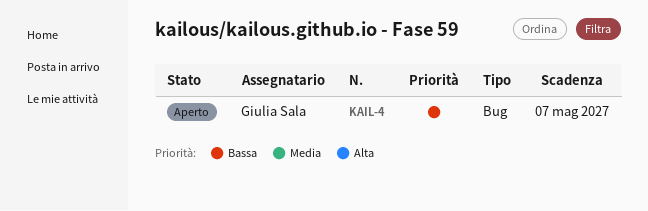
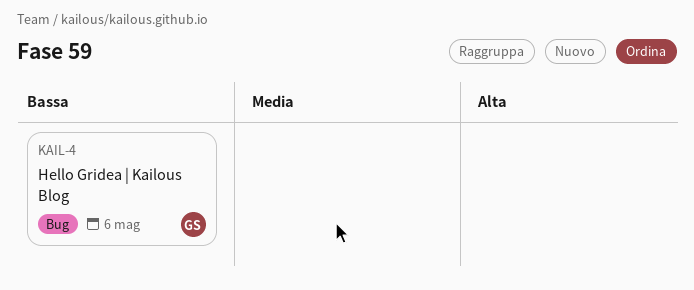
KAIL-4, due: May 7 -> May 6

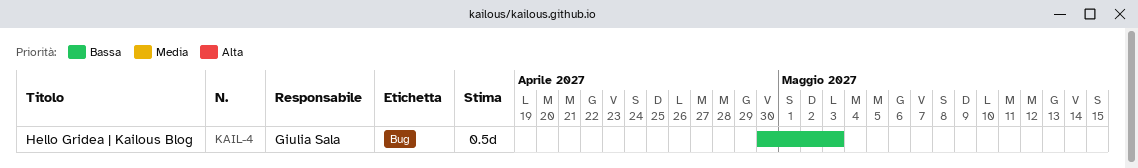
KAIL-4, due: May 6 -> May 3

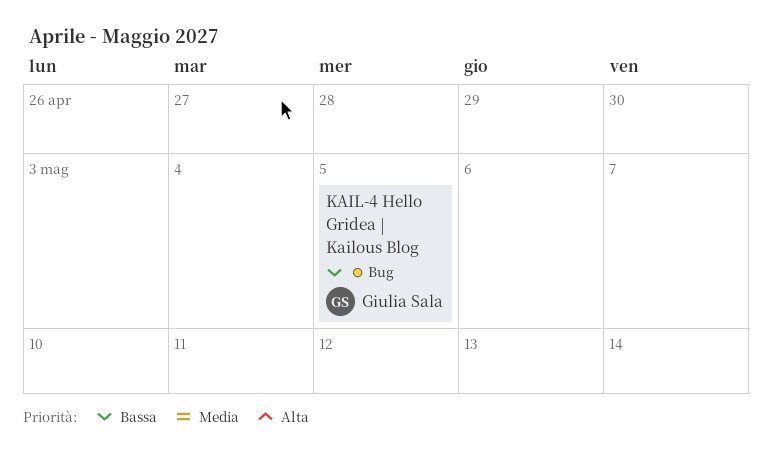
KAIL-4, due: May 3 -> May 5

